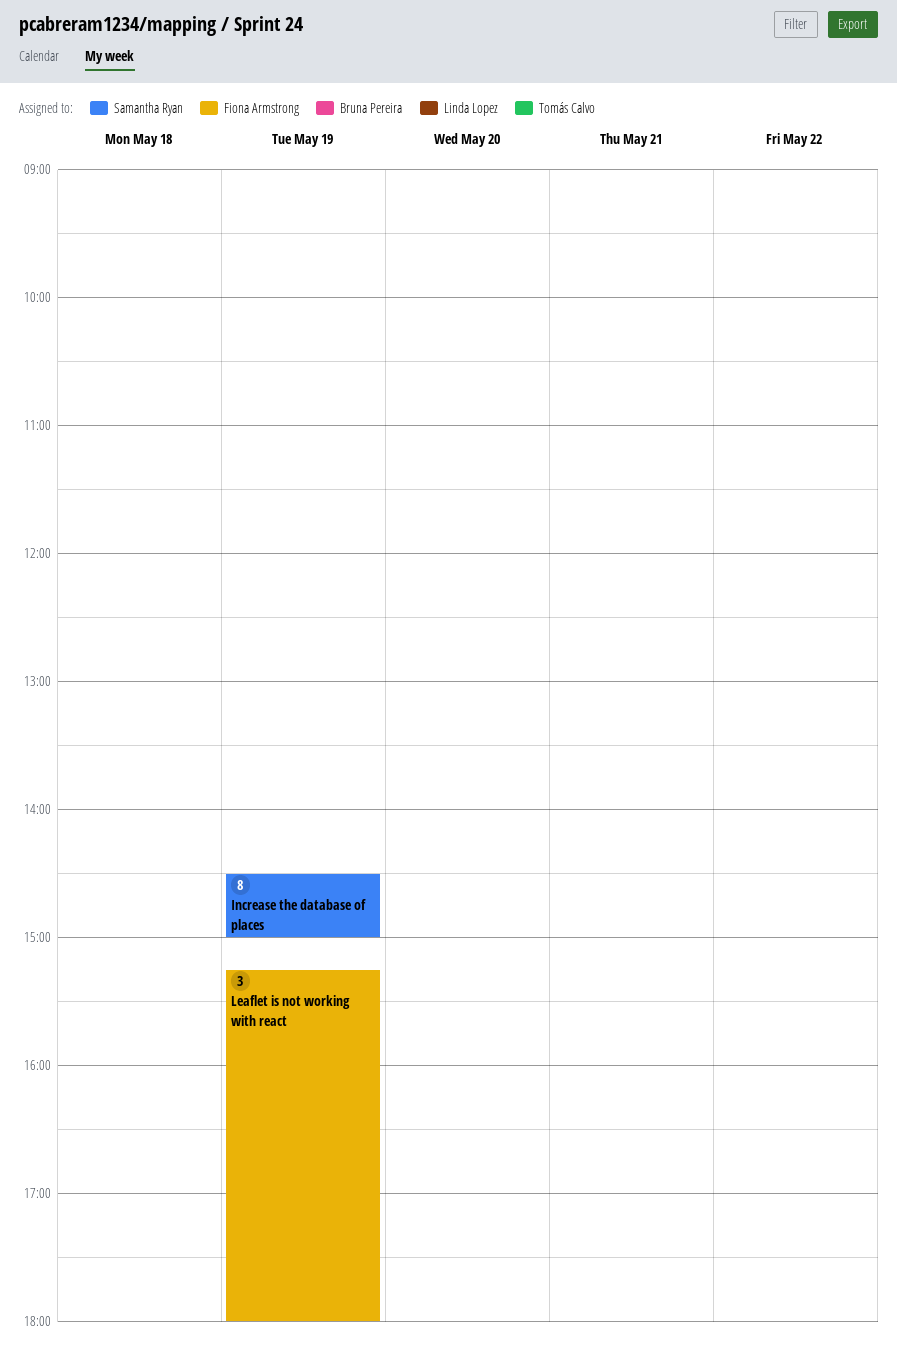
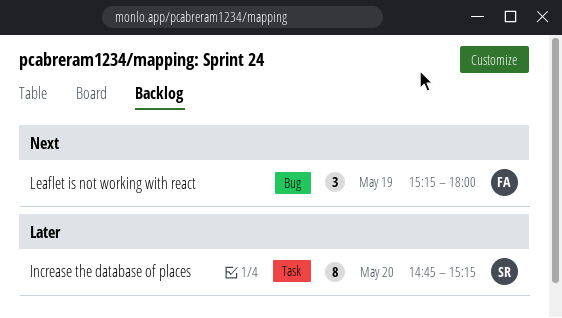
Increase the database of places, day: May 19 -> May 20
Increase the database of places, begins: 14:30 -> 14:45
Increase the database of places, ends: 15:00 -> 15:15

